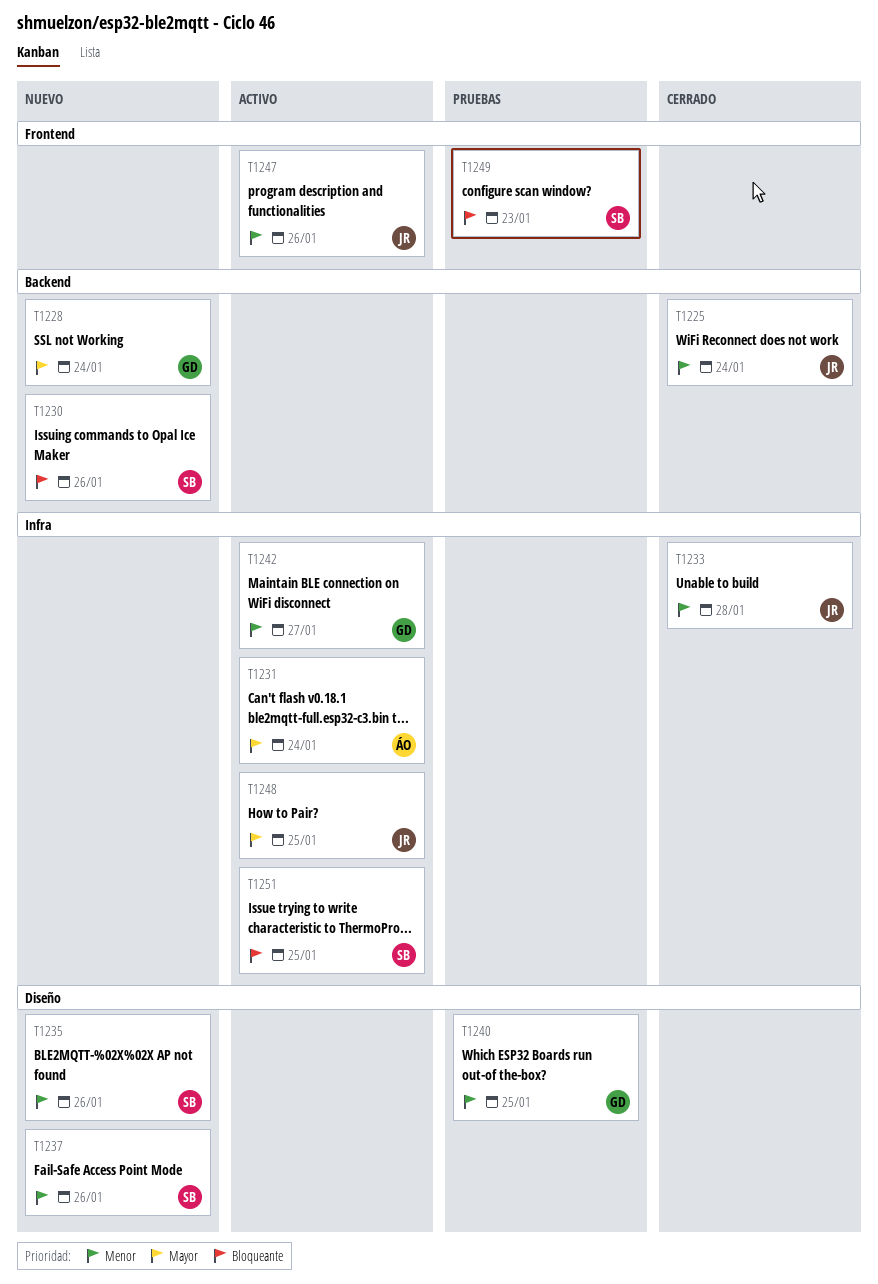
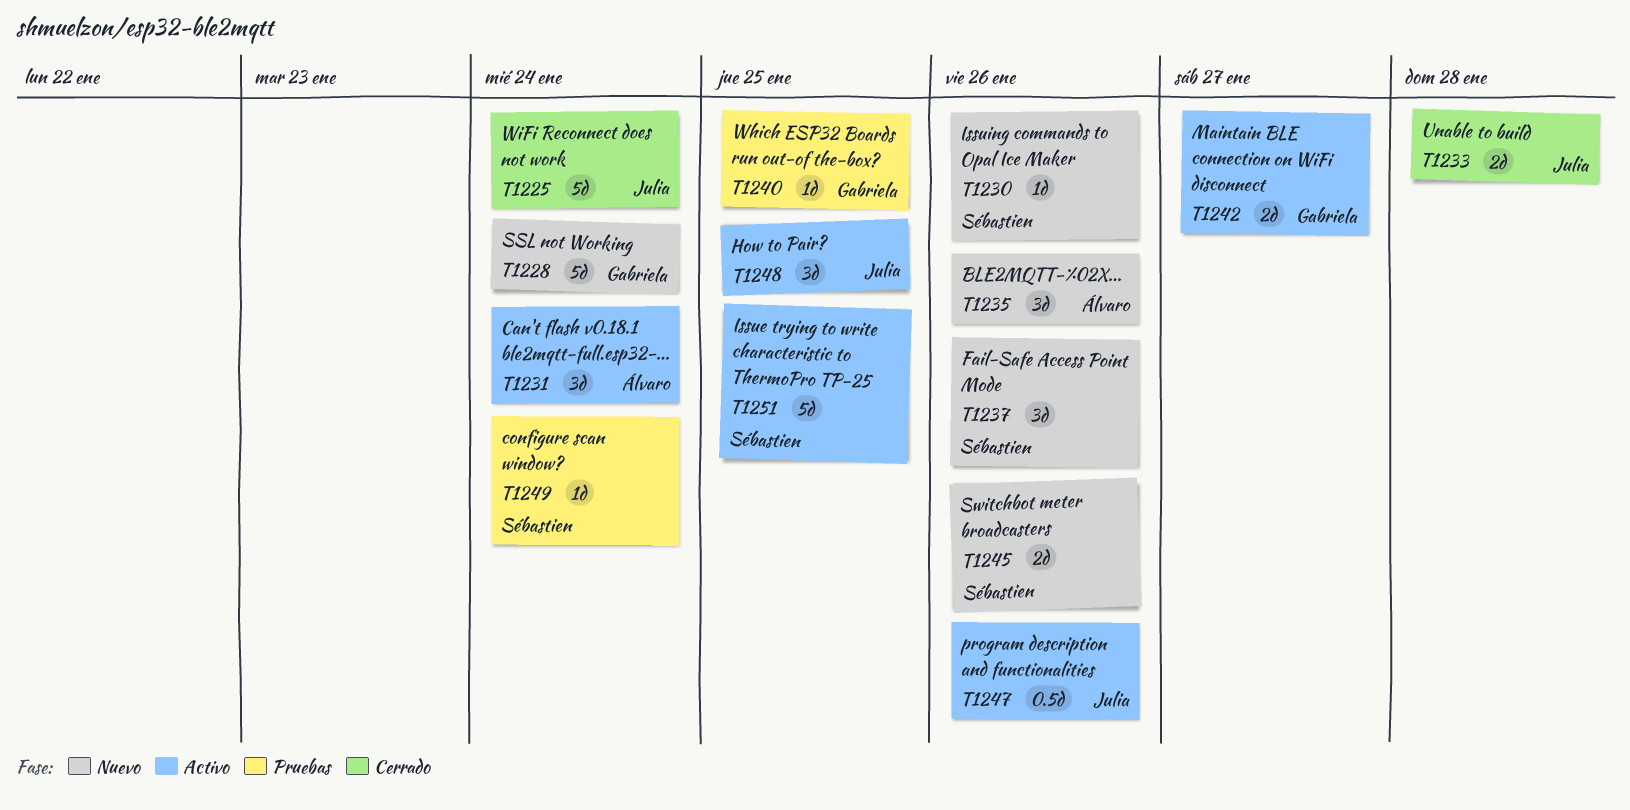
T1235, owner: Sébastien -> Álvaro
T1245: none -> present
T1249, due: Jan 23 -> Jan 24

